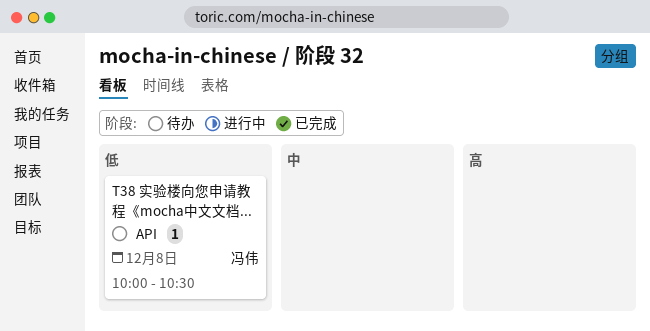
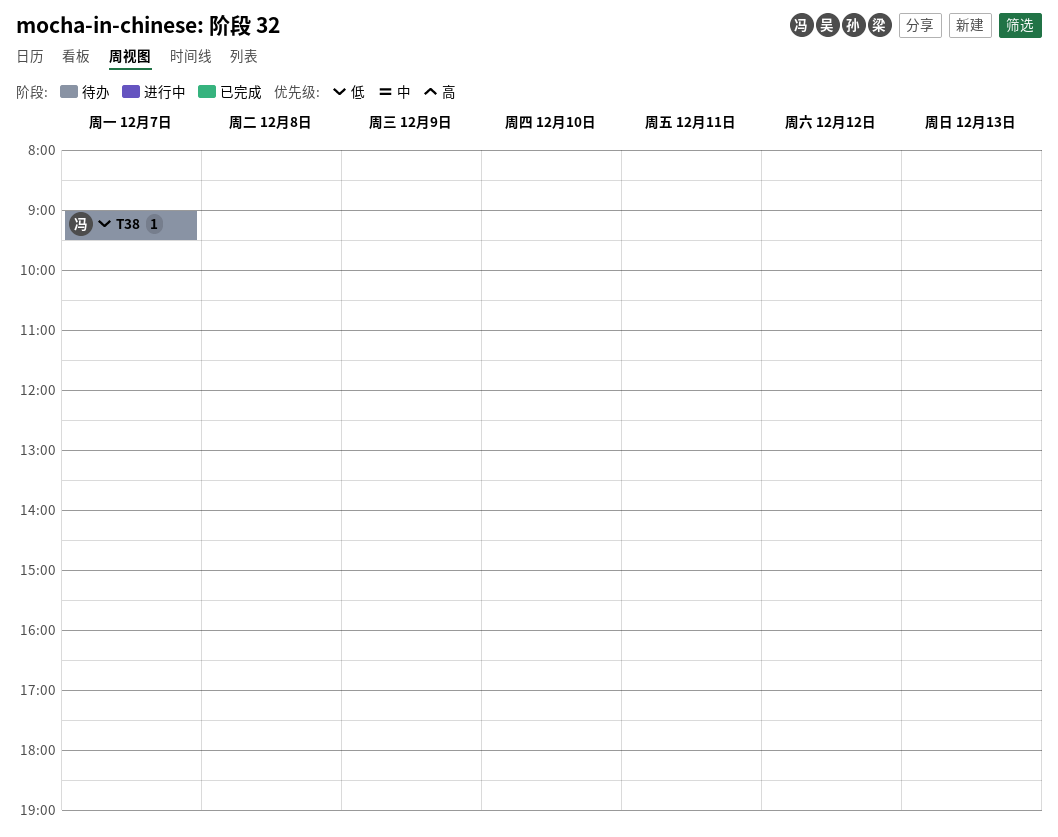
T38, day: Dec 8 -> Dec 7
T38, begins: 10:00 -> 09:00
T38, ends: 10:30 -> 09:30

